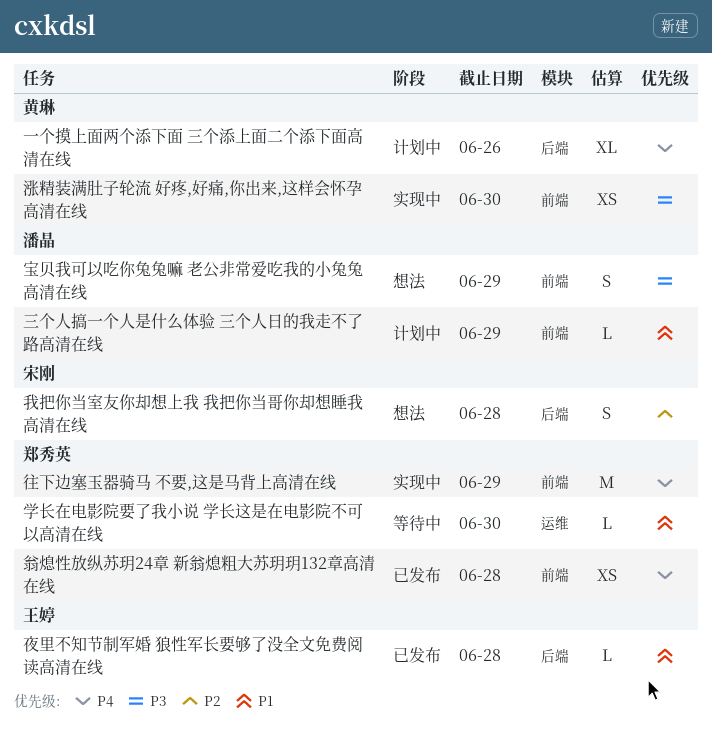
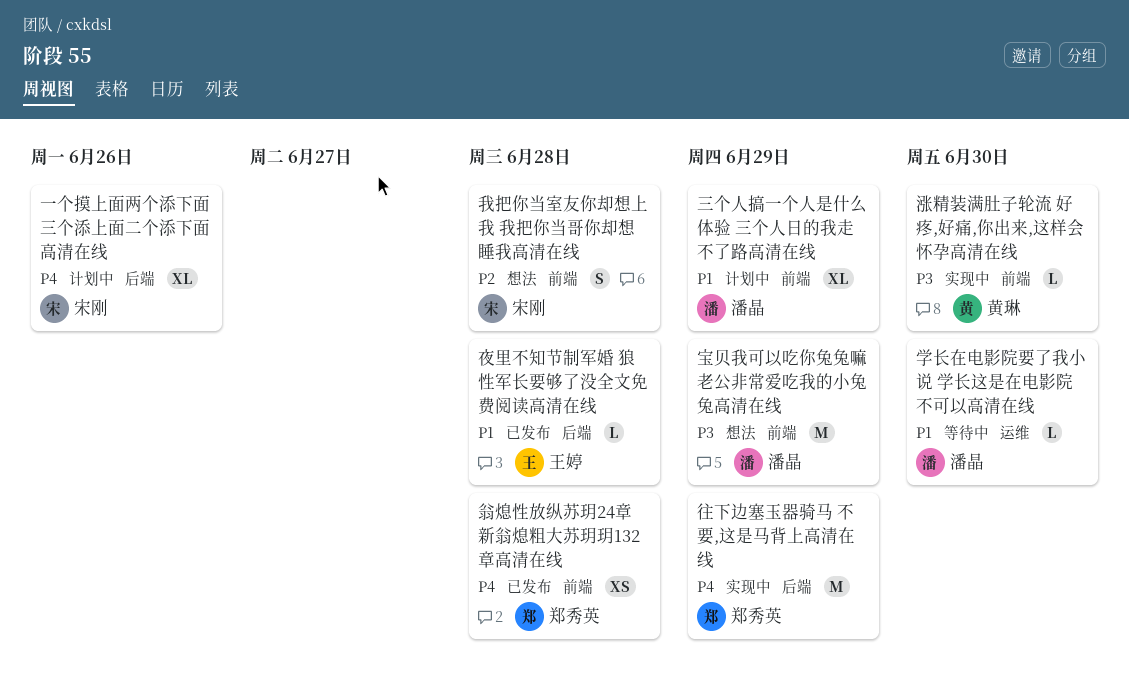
一个摸上面两个添下面 三个添上面二个添下面高清在线, owner: 黄琳 -> 宋刚
三个人搞一个人是什么体验 三个人日的我走不了路高清在线, estimate: L -> XL
学长在电影院要了我小说 学长这是在电影院不可以高清在线, owner: 郑秀英 -> 潘晶
宝贝我可以吃你兔兔嘛 老公非常爱吃我的小兔兔高清在线, estimate: S -> M
往下边塞玉器骑马 不要,这是马背上高清在线, label: 前端 -> 后端
我把你当室友你却想上我 我把你当哥你却想睡我高清在线, label: 后端 -> 前端
涨精装满肚子轮流 好疼,好痛,你出来,这样会怀孕高清在线, estimate: XS -> L

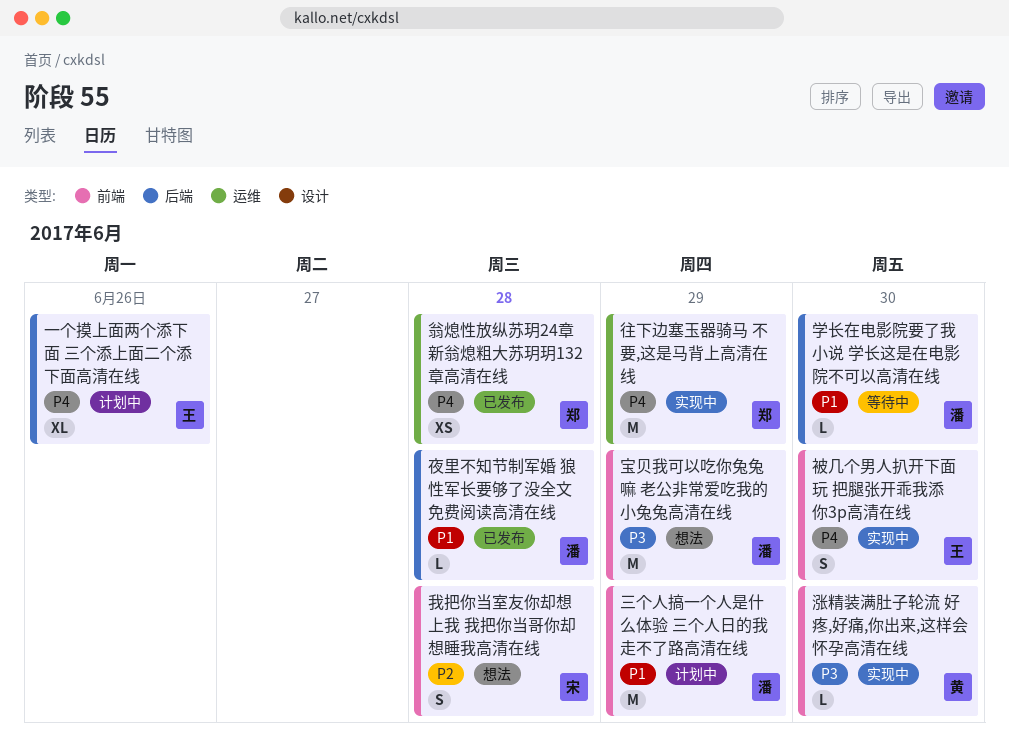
一个摸上面两个添下面 三个添上面二个添下面高清在线, owner: 宋刚 -> 王婷
三个人搞一个人是什么体验 三个人日的我走不了路高清在线, estimate: XL -> M
夜里不知节制军婚 狼性军长要够了没全文免费阅读高清在线, owner: 王婷 -> 潘晶
学长在电影院要了我小说 学长这是在电影院不可以高清在线, label: 运维 -> 后端
往下边塞玉器骑马 不要,这是马背上高清在线, label: 后端 -> 运维
翁熄性放纵苏玥24章 新翁熄粗大苏玥玥132章高清在线, label: 前端 -> 运维
被几个男人扒开下面玩 把腿张开乖我添你3p高清在线: none -> present

